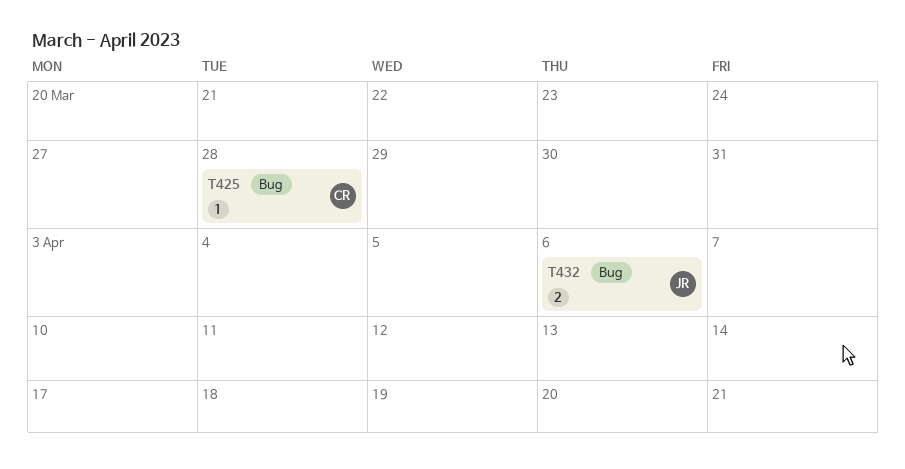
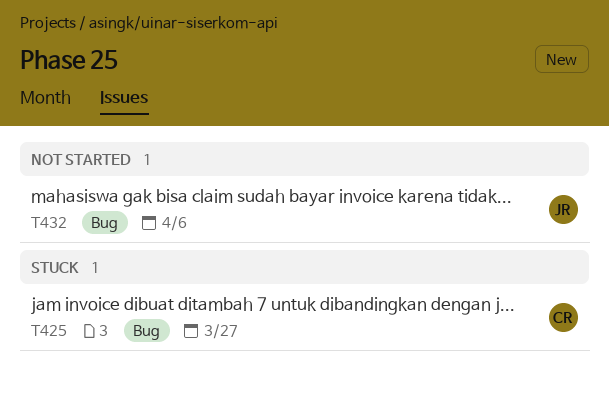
T425, due: Mar 28 -> Mar 27

